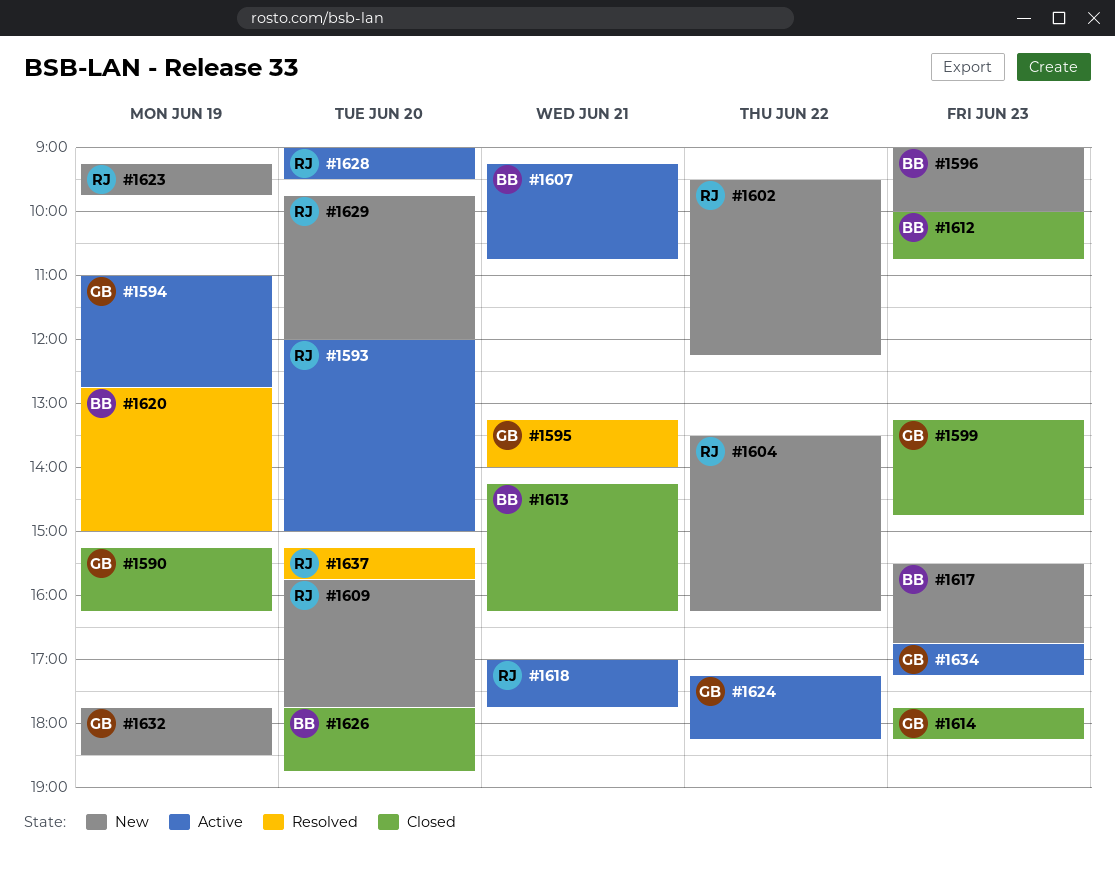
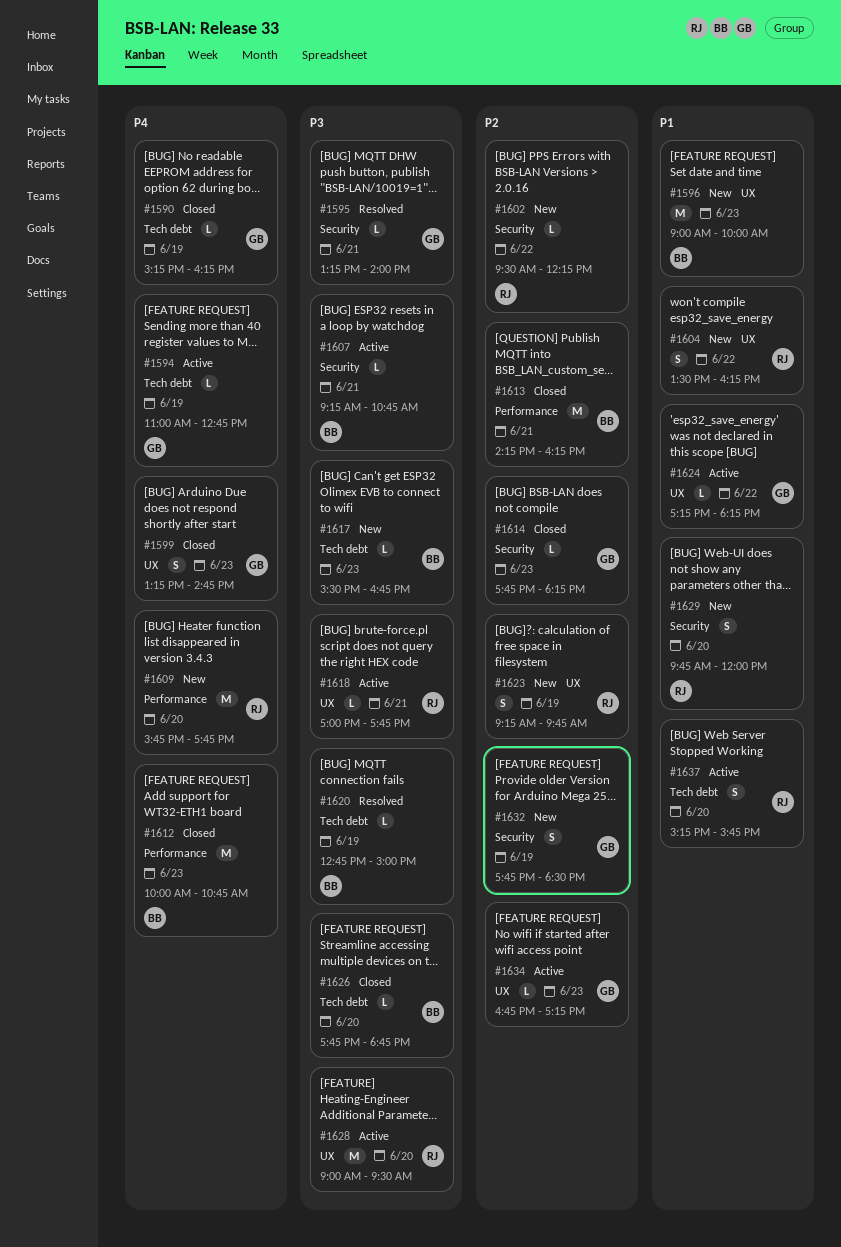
#1593: present -> none
#1637, status: Resolved -> Active

